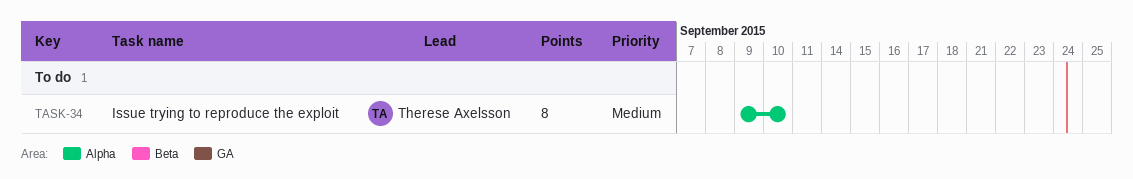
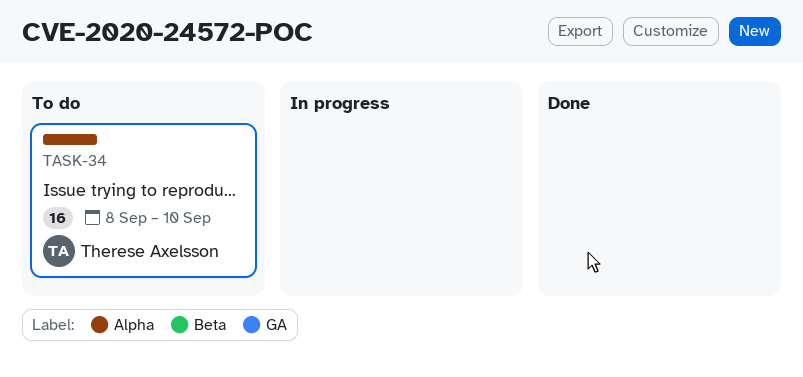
TASK-34, estimate: 8 -> 16
TASK-34, start: Sep 9 -> Sep 8

